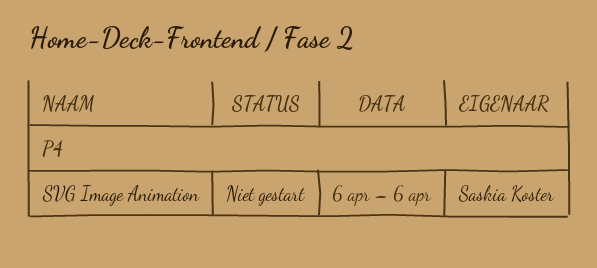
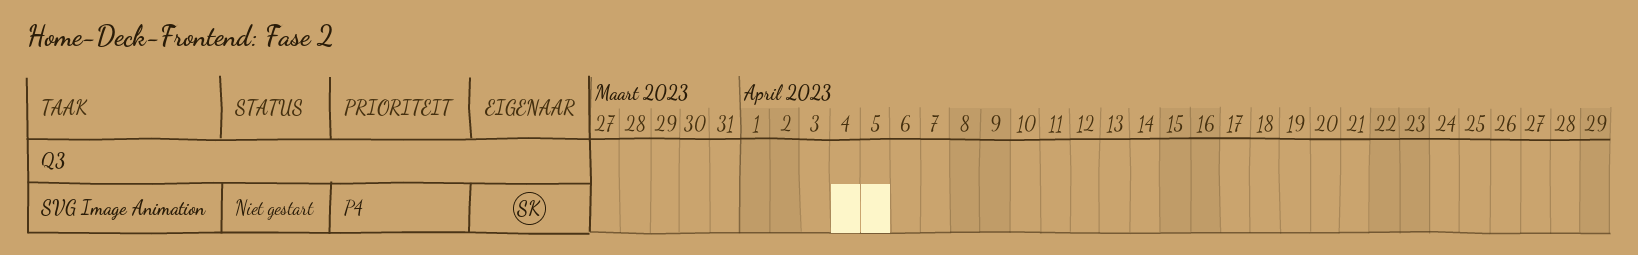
SVG Image Animation, start: Apr 6 -> Apr 4
SVG Image Animation, due: Apr 6 -> Apr 5

